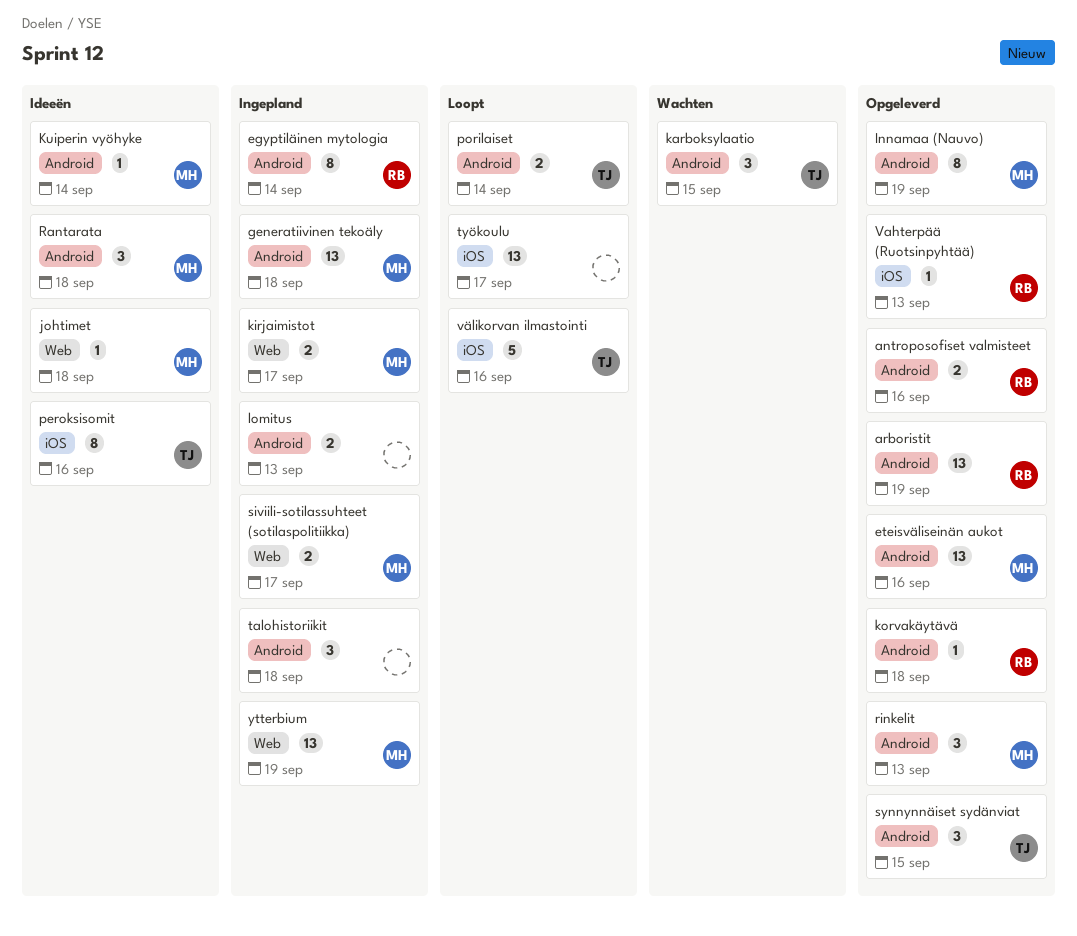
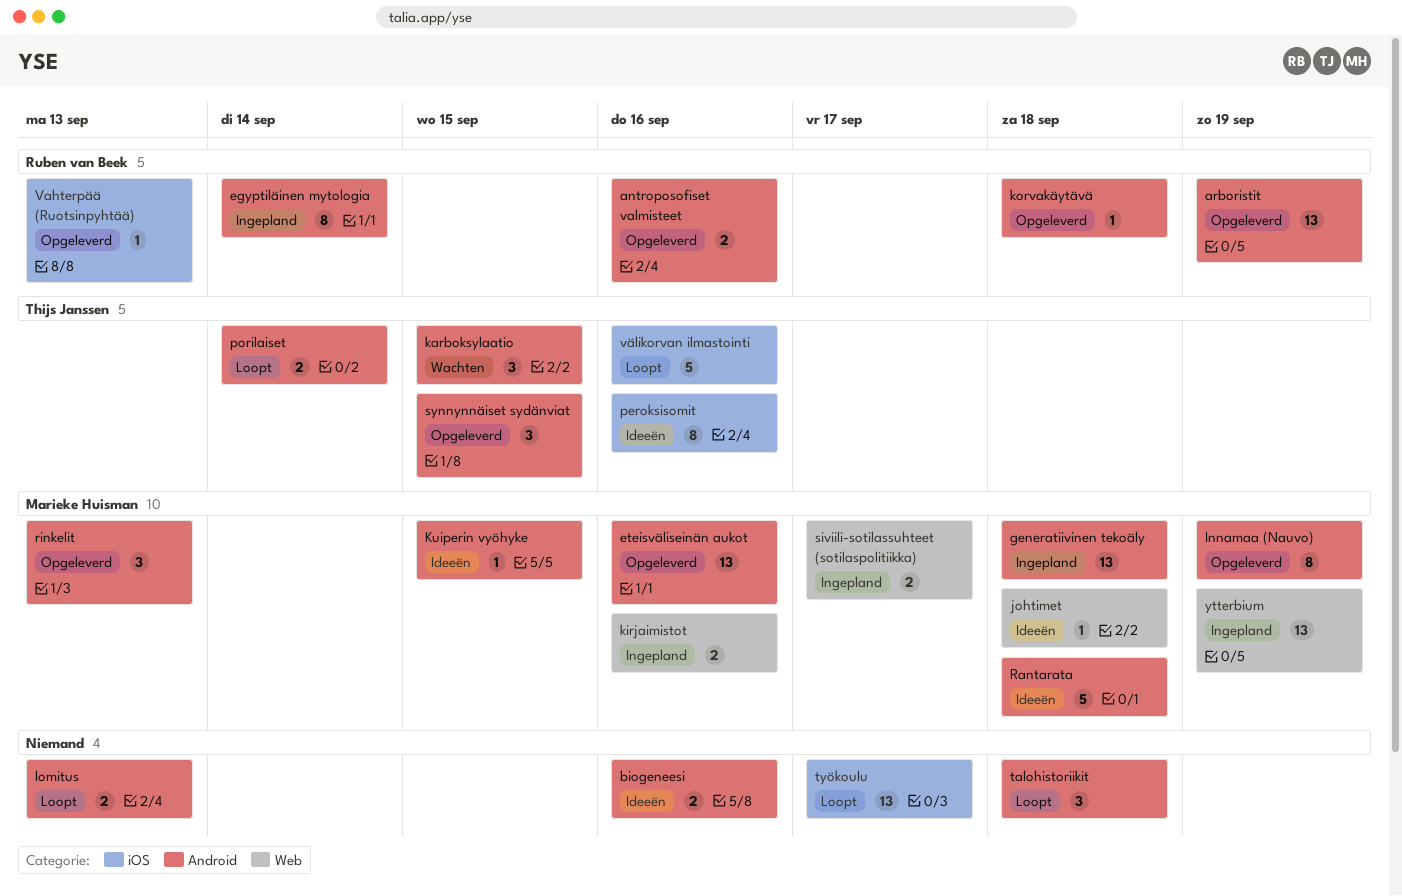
biogeneesi: none -> present
kirjaimistot, due: Sep 17 -> Sep 16
Kuiperin vyöhyke, due: Sep 14 -> Sep 15
lomitus, status: Ingepland -> Loopt
Rantarata, estimate: 3 -> 5
talohistoriikit, status: Ingepland -> Loopt

